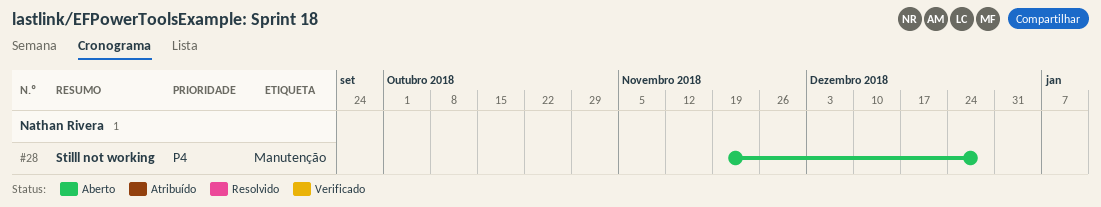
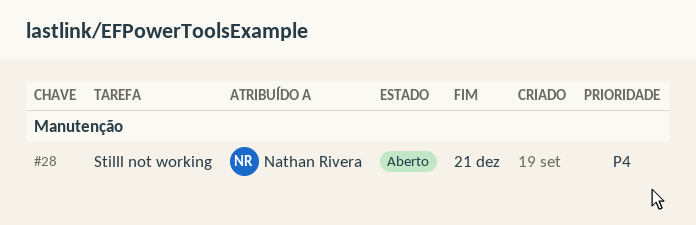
#28, due: Dec 28 -> Dec 21

